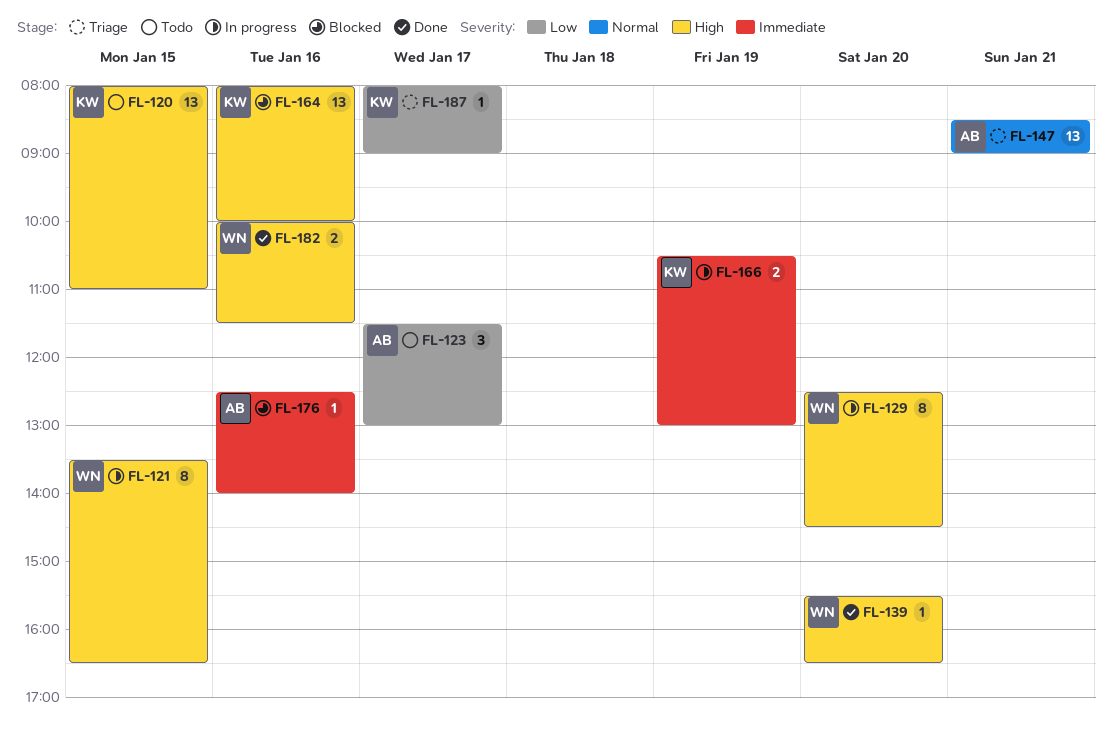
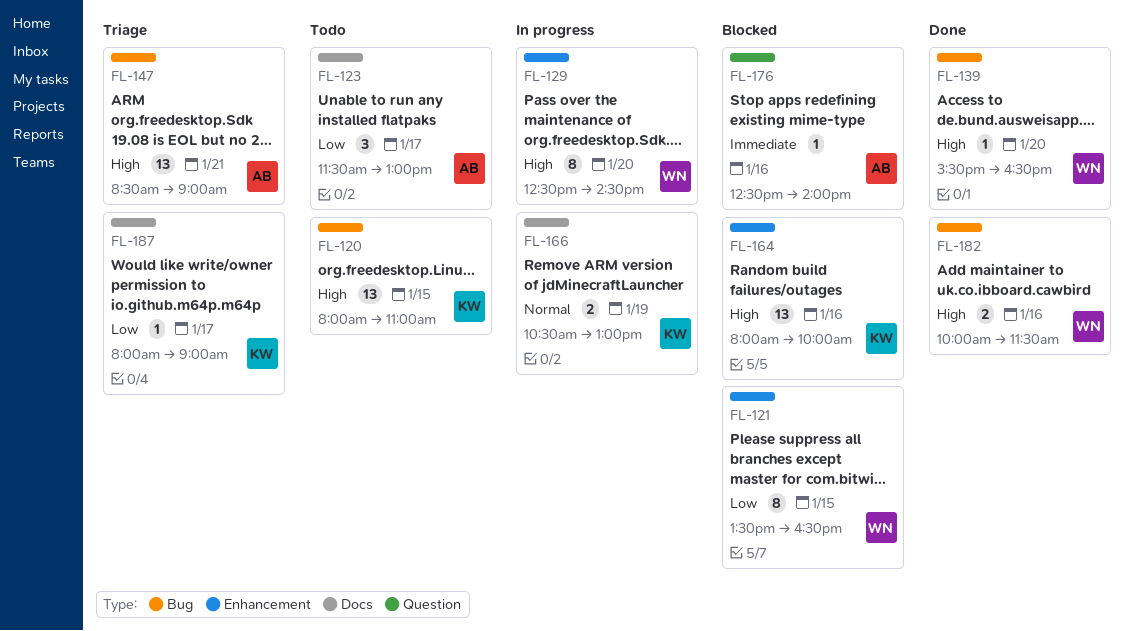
FL-121, status: In progress -> Blocked
FL-121, priority: High -> Low
FL-147, priority: Normal -> High
FL-166, priority: Immediate -> Normal

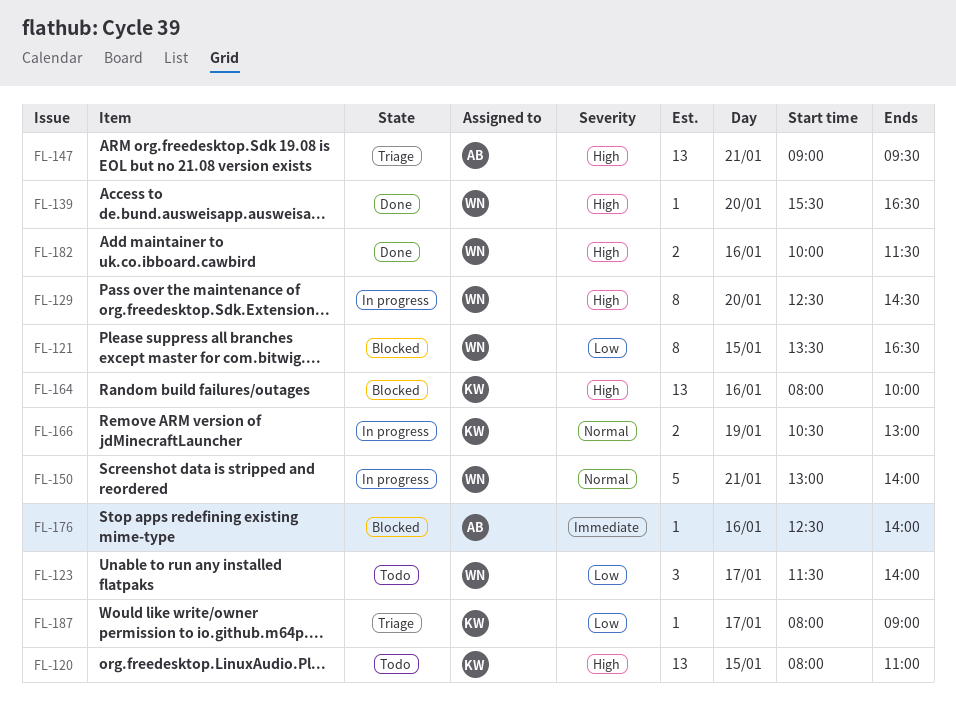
FL-123, owner: AB -> WN
FL-123, ends: 13:00 -> 14:00
FL-147, begins: 08:30 -> 09:00
FL-147, ends: 09:00 -> 09:30
FL-150: none -> present

